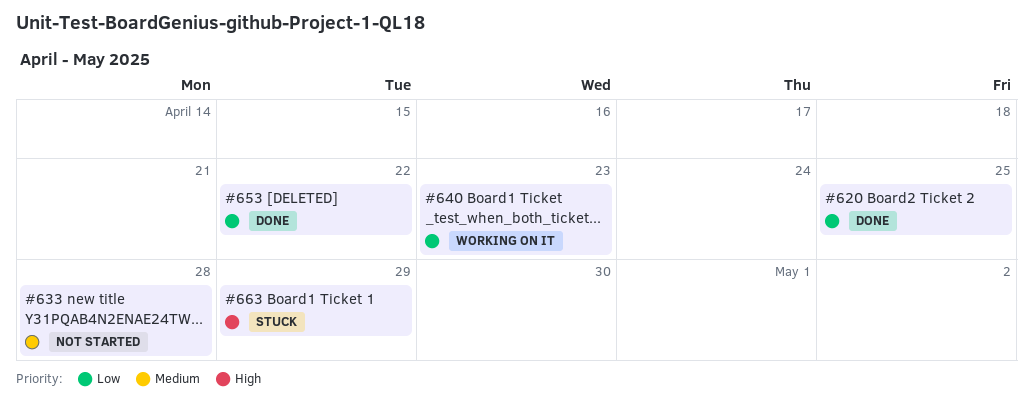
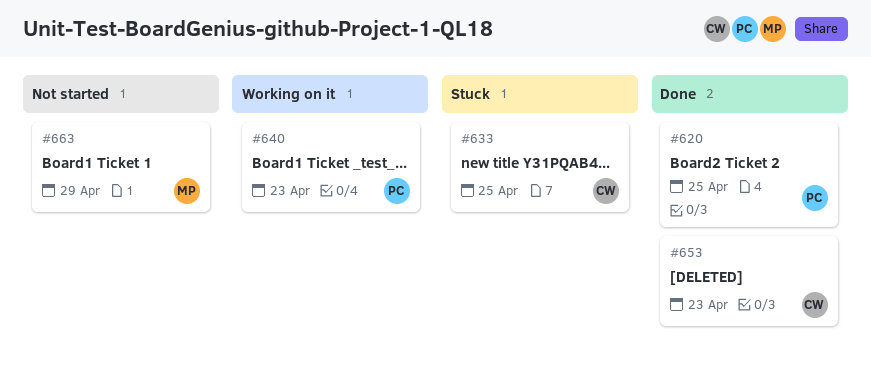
#633, status: Not started -> Stuck
#633, due: Apr 28 -> Apr 25
#653, due: Apr 22 -> Apr 23
#663, status: Stuck -> Not started

